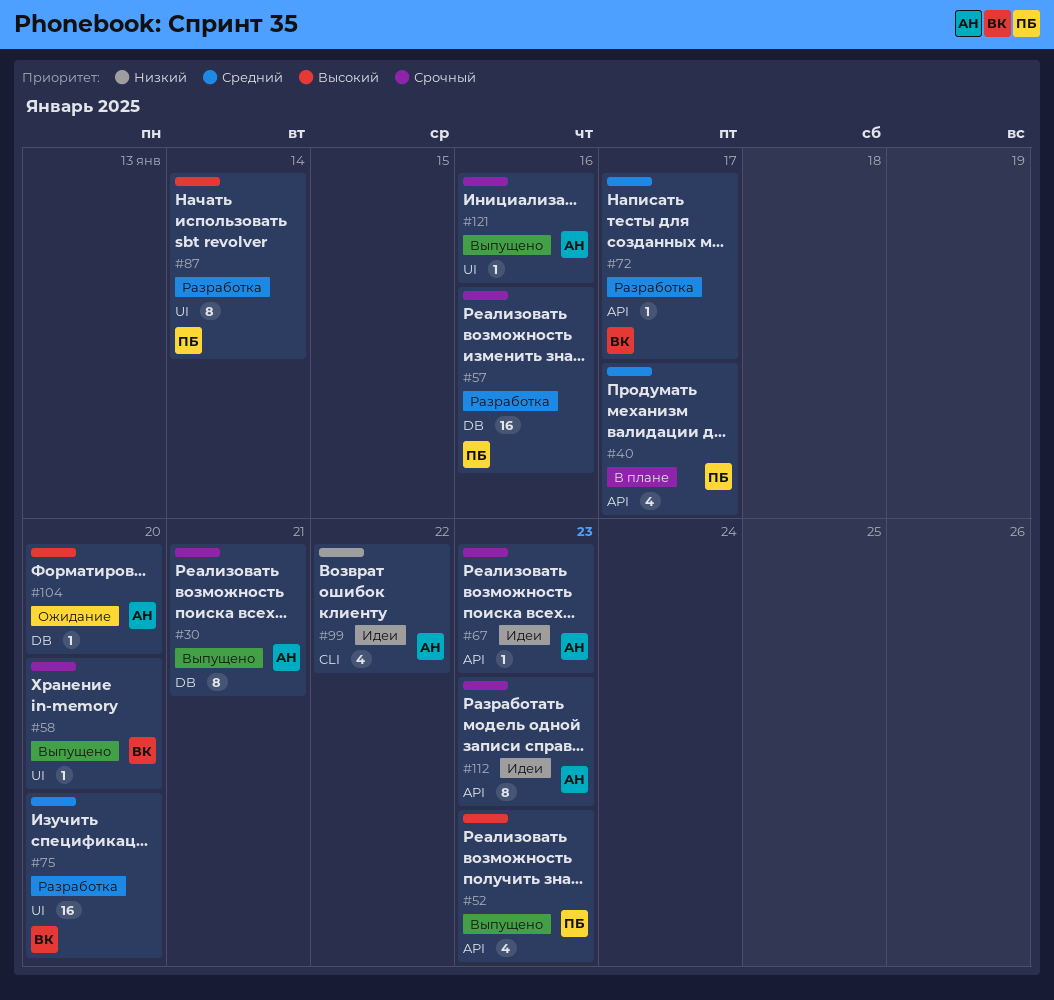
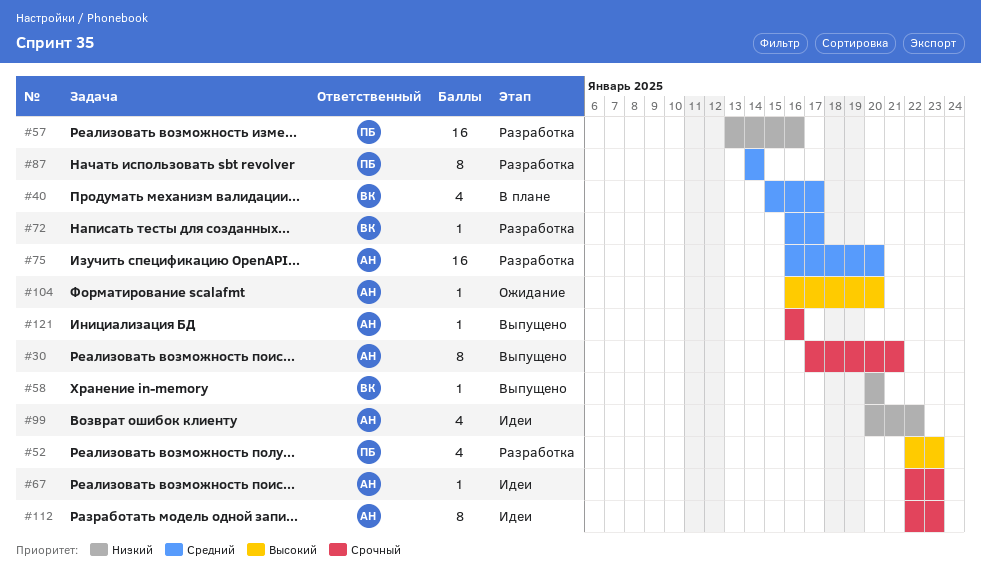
#40, owner: ПБ -> ВК
#52, status: Выпущено -> Разработка
#57, priority: Срочный -> Низкий
#58, priority: Срочный -> Низкий
#75, owner: ВК -> АН
#87, priority: Высокий -> Средний

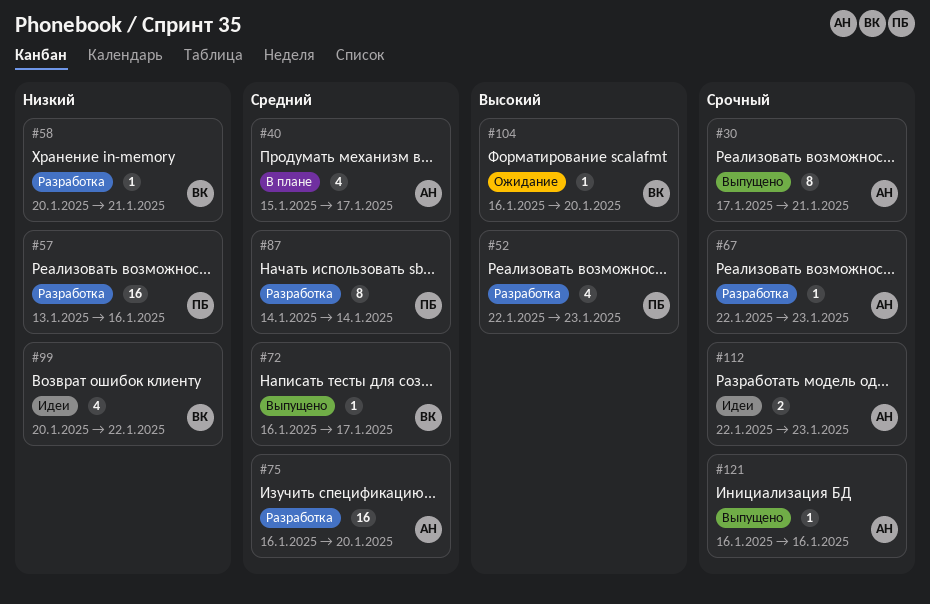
#40, owner: ВК -> АН
#58, status: Выпущено -> Разработка
#58, due: Jan 20 -> Jan 21
#67, status: Идеи -> Разработка
#72, status: Разработка -> Выпущено
#99, owner: АН -> ВК
#104, owner: АН -> ВК
#112, estimate: 8 -> 2

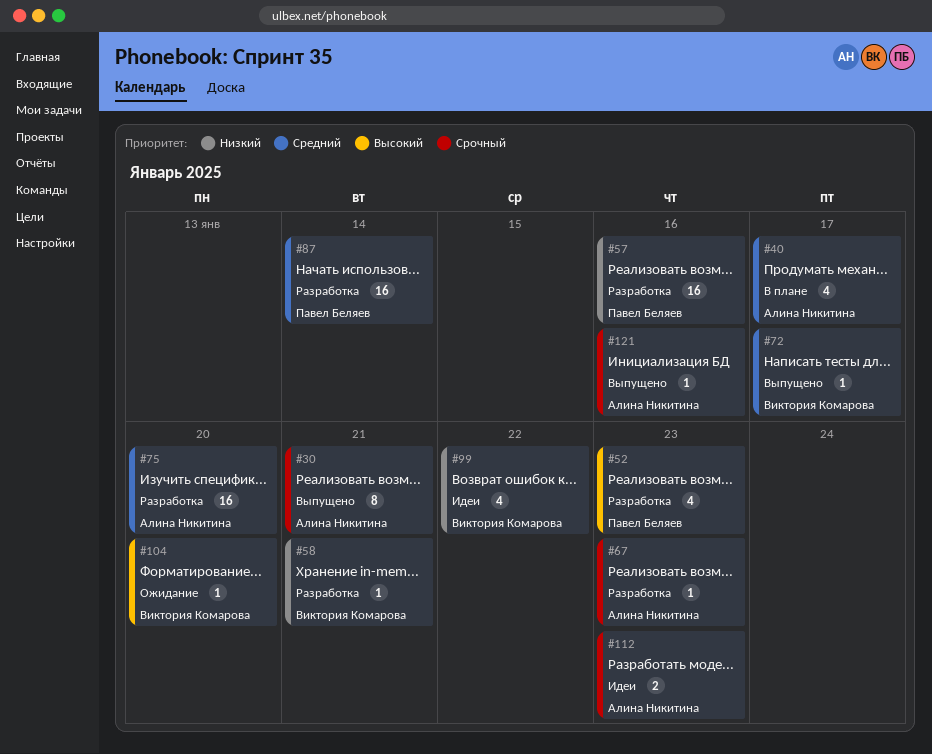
#87, estimate: 8 -> 16

